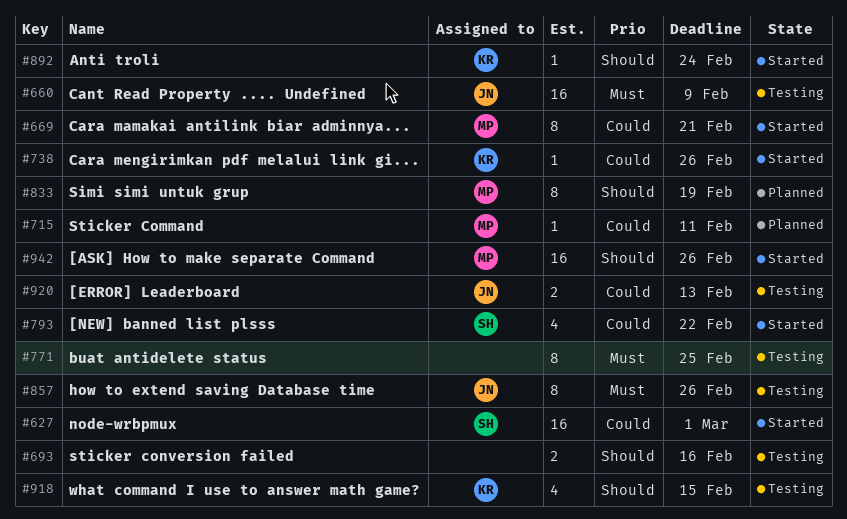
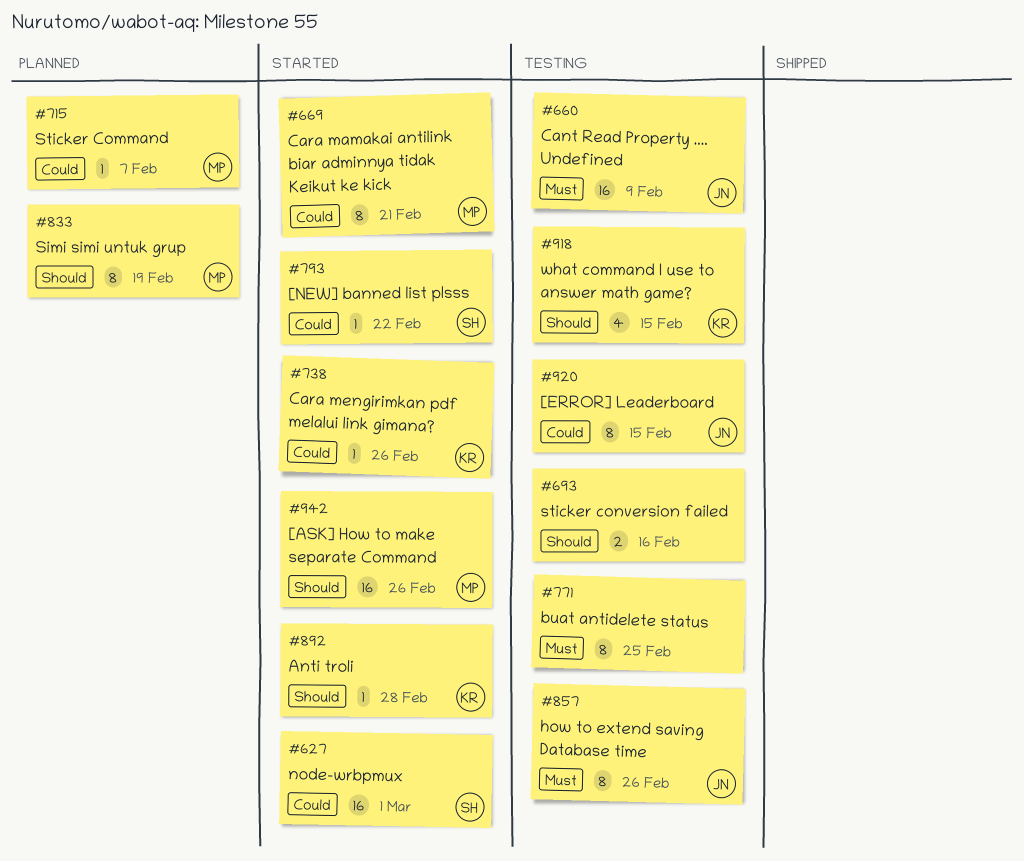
#715, due: Feb 11 -> Feb 7
#793, estimate: 4 -> 1
#892, due: Feb 24 -> Feb 28
#920, estimate: 2 -> 8
#920, due: Feb 13 -> Feb 15

